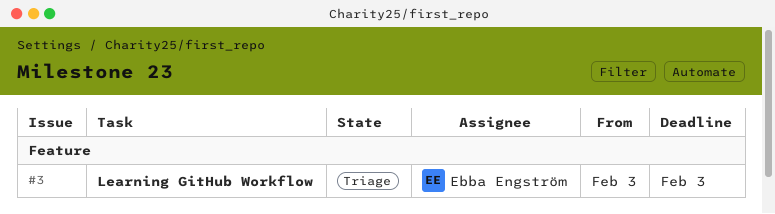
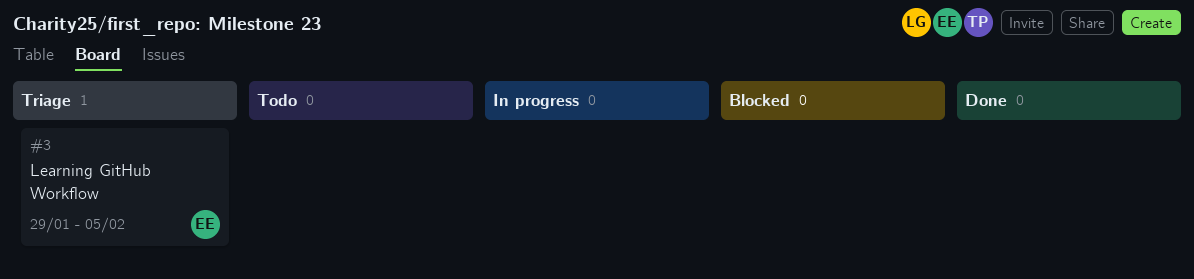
#3, start: Feb 3 -> Jan 29
#3, due: Feb 3 -> Feb 5

